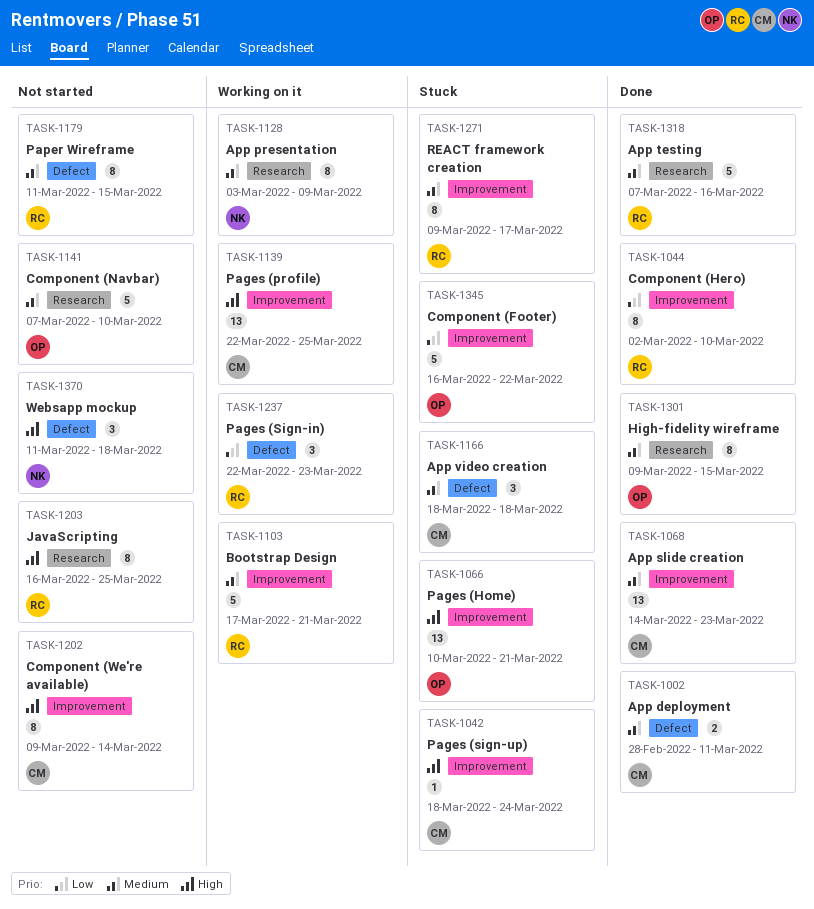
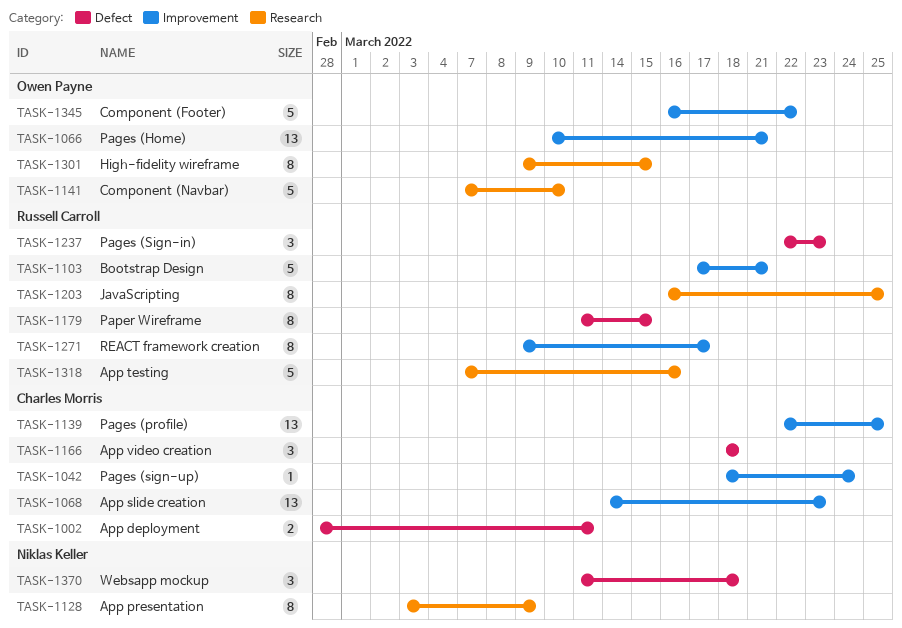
TASK-1044: present -> none
TASK-1202: present -> none

